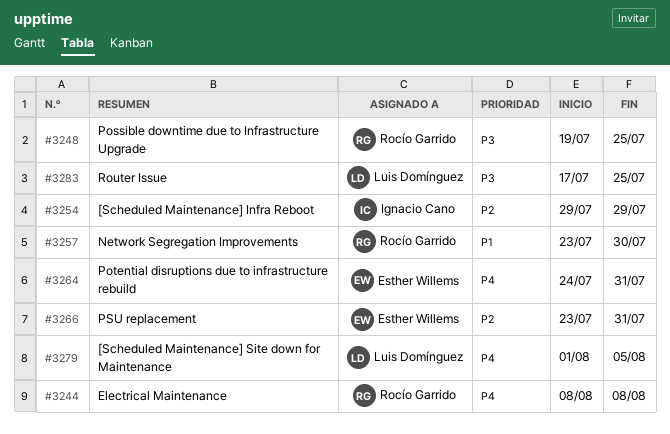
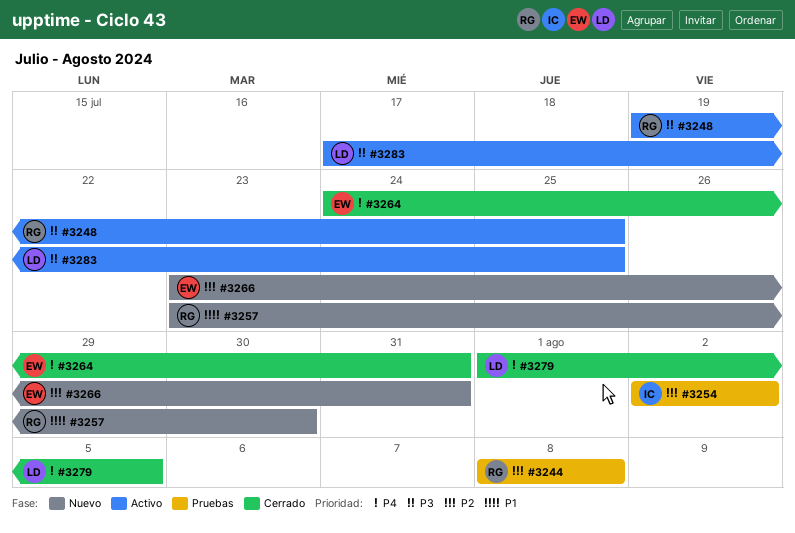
#3244, priority: P4 -> P2
#3254, start: Jul 29 -> Aug 2
#3254, due: Jul 29 -> Aug 2

